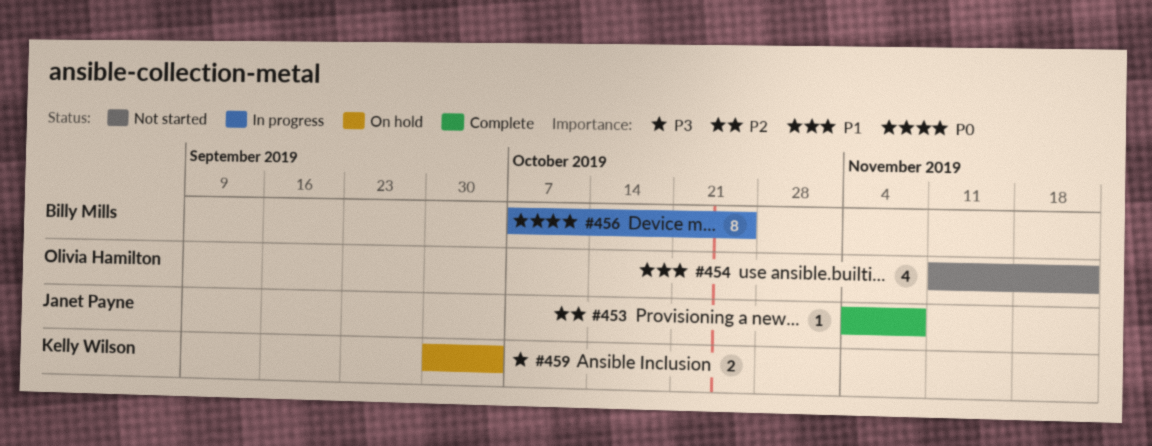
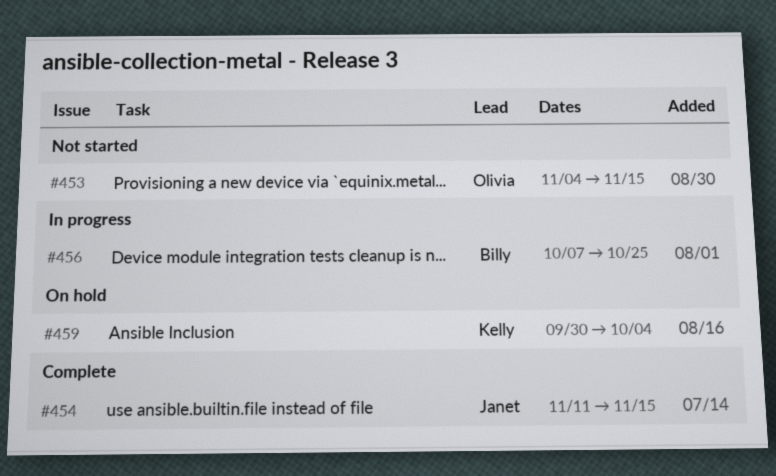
#453, status: Complete -> Not started
#453, owner: Janet Payne -> Olivia Hamilton
#453, due: Nov 8 -> Nov 15
#454, status: Not started -> Complete
#454, owner: Olivia Hamilton -> Janet Payne
#454, due: Nov 22 -> Nov 15

